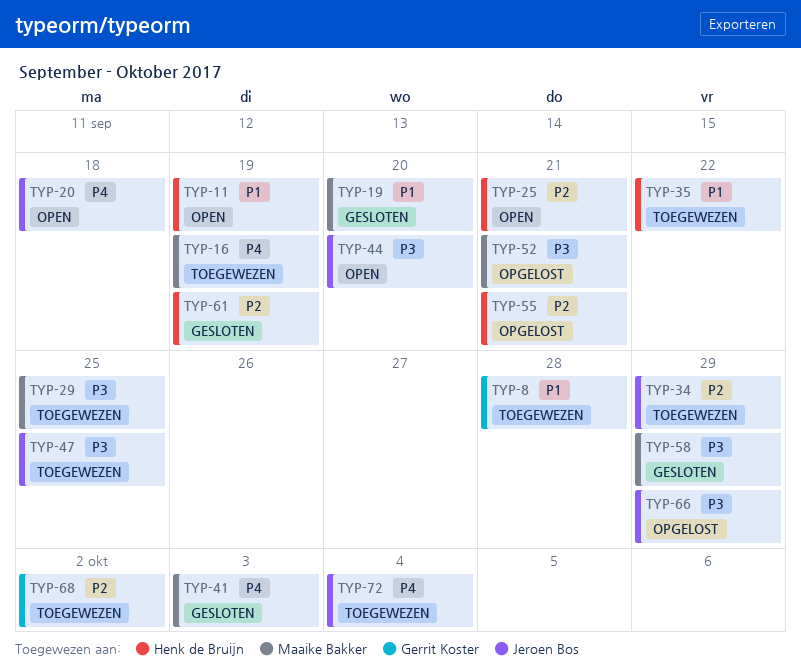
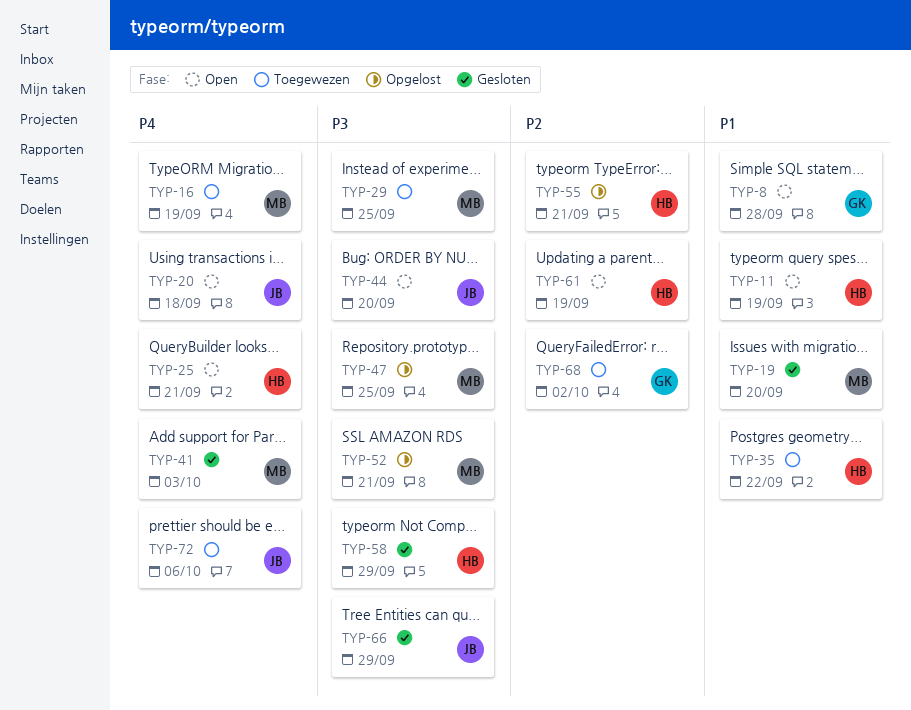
TYP-8, status: Toegewezen -> Open
TYP-25, priority: P2 -> P4
TYP-34: present -> none
TYP-47, status: Toegewezen -> Opgelost
TYP-47, owner: Jeroen Bos -> Maaike Bakker
TYP-58, owner: Maaike Bakker -> Henk de Bruijn
TYP-61, status: Gesloten -> Open
TYP-66, status: Opgelost -> Gesloten
TYP-72, due: Oct 4 -> Oct 6

